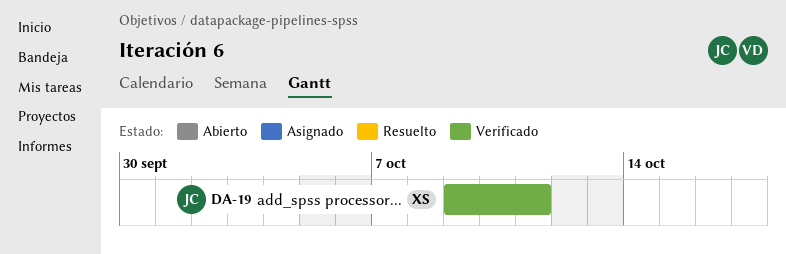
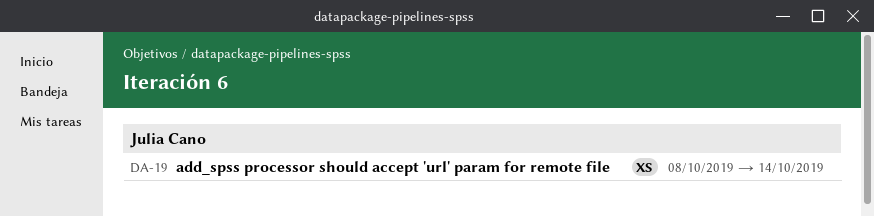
DA-19, start: Oct 9 -> Oct 8
DA-19, due: Oct 11 -> Oct 14

